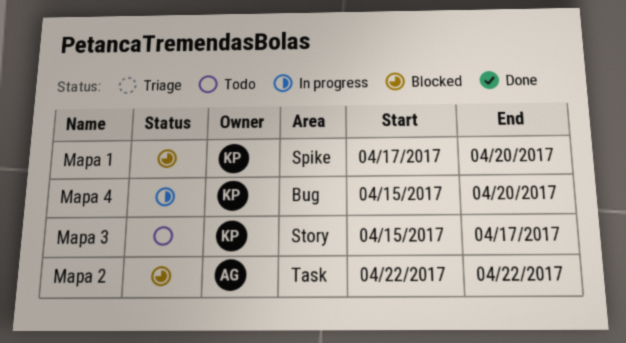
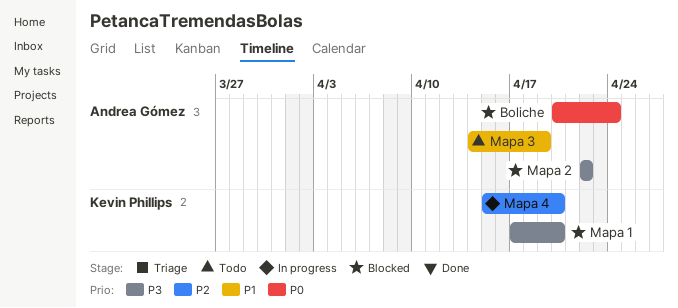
Boliche: none -> present
Mapa 3, owner: Kevin Phillips -> Andrea Gómez
Mapa 3, start: Apr 15 -> Apr 14
Mapa 3, due: Apr 17 -> Apr 19

